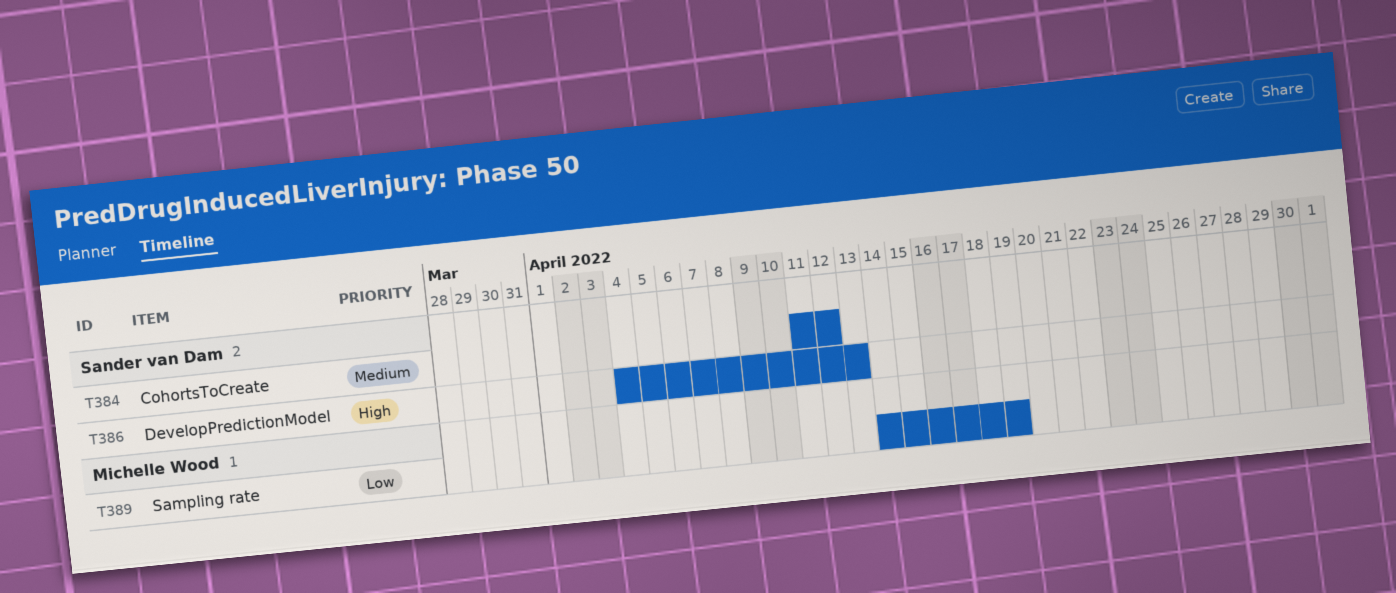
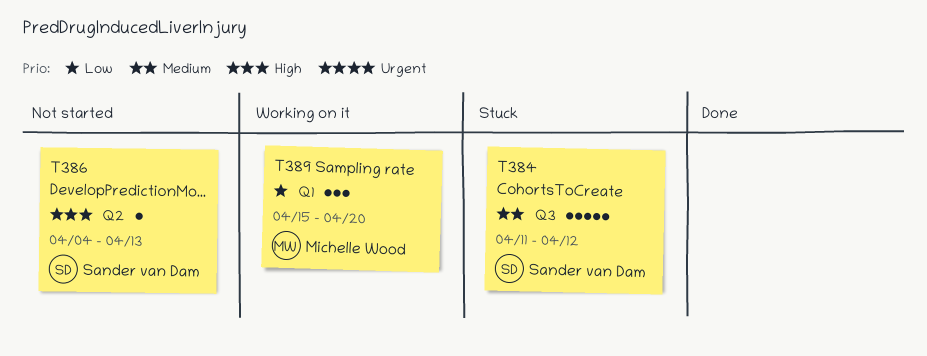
T389, start: Apr 14 -> Apr 15
T389, due: Apr 19 -> Apr 20

